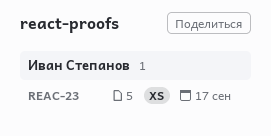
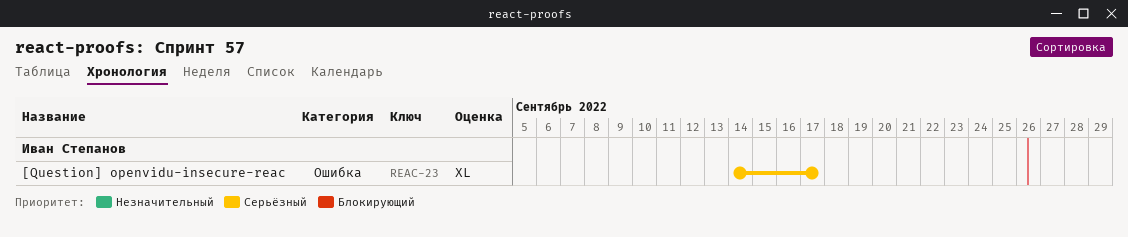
REAC-23, estimate: XS -> XL

